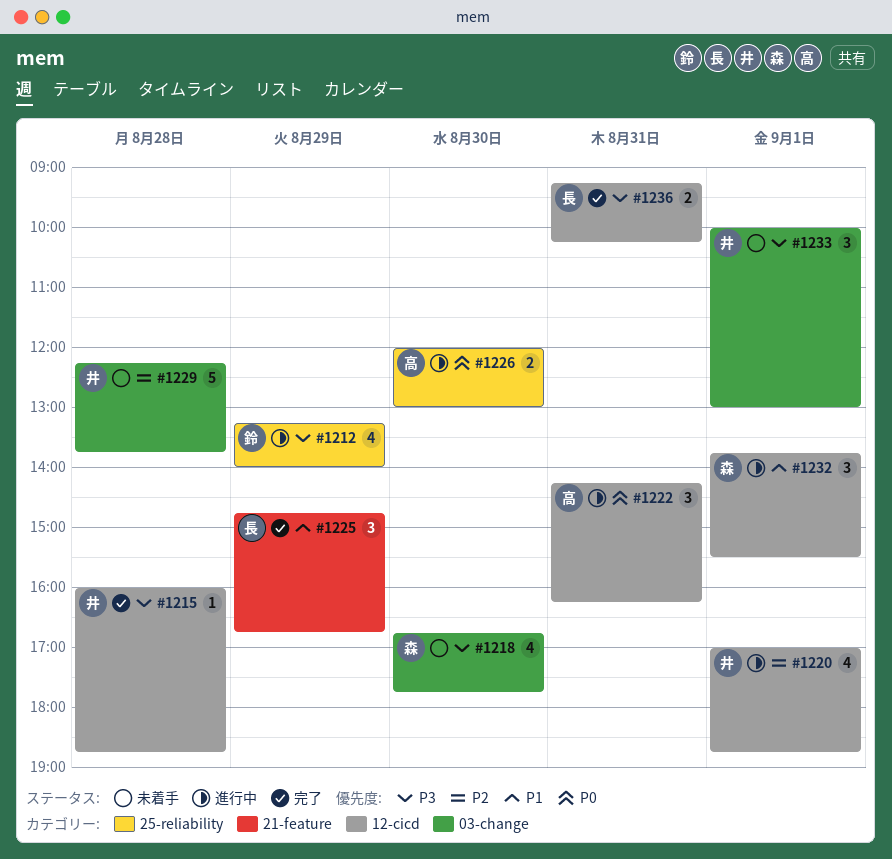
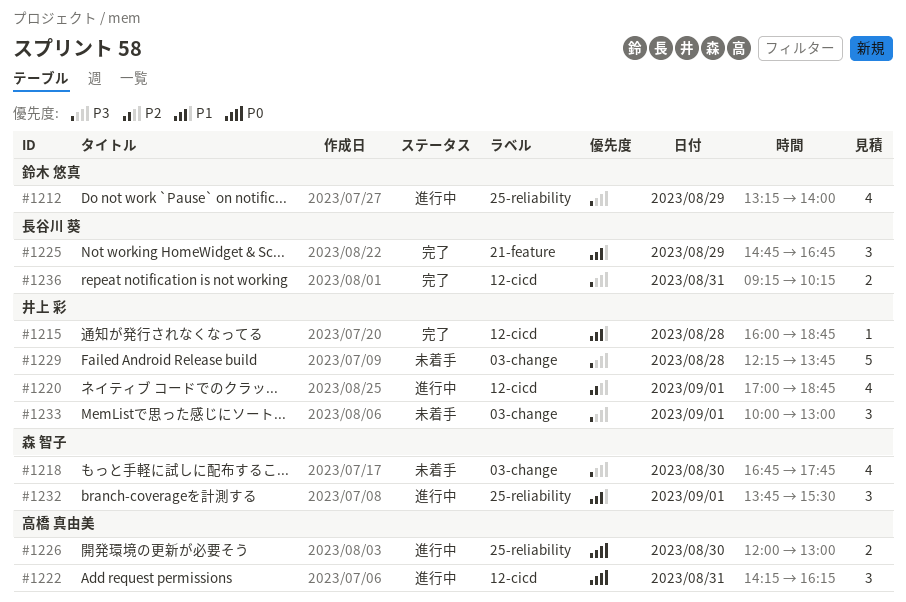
#1215, priority: P3 -> P1
#1229, priority: P2 -> P3
#1232, label: 12-cicd -> 25-reliability

